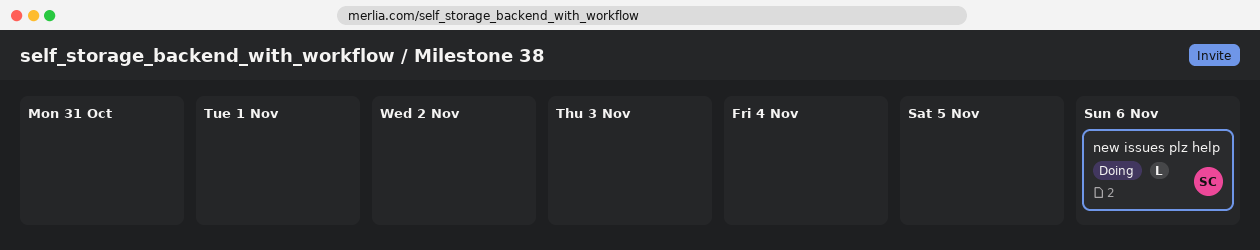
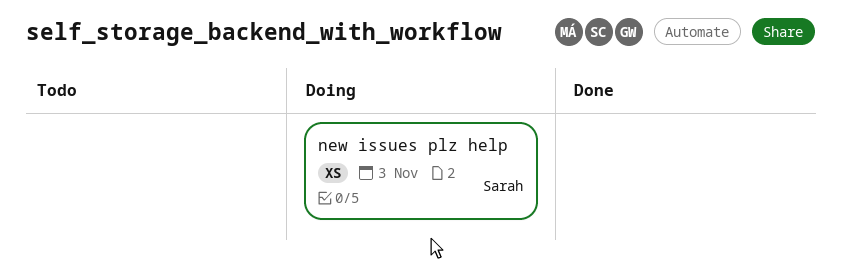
new issues plz help, estimate: L -> XS
new issues plz help, due: Nov 6 -> Nov 3

